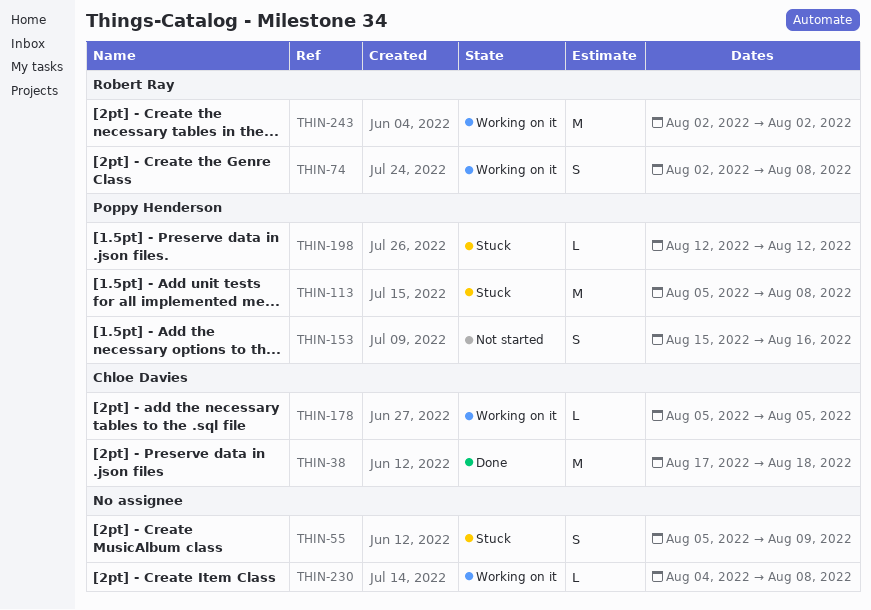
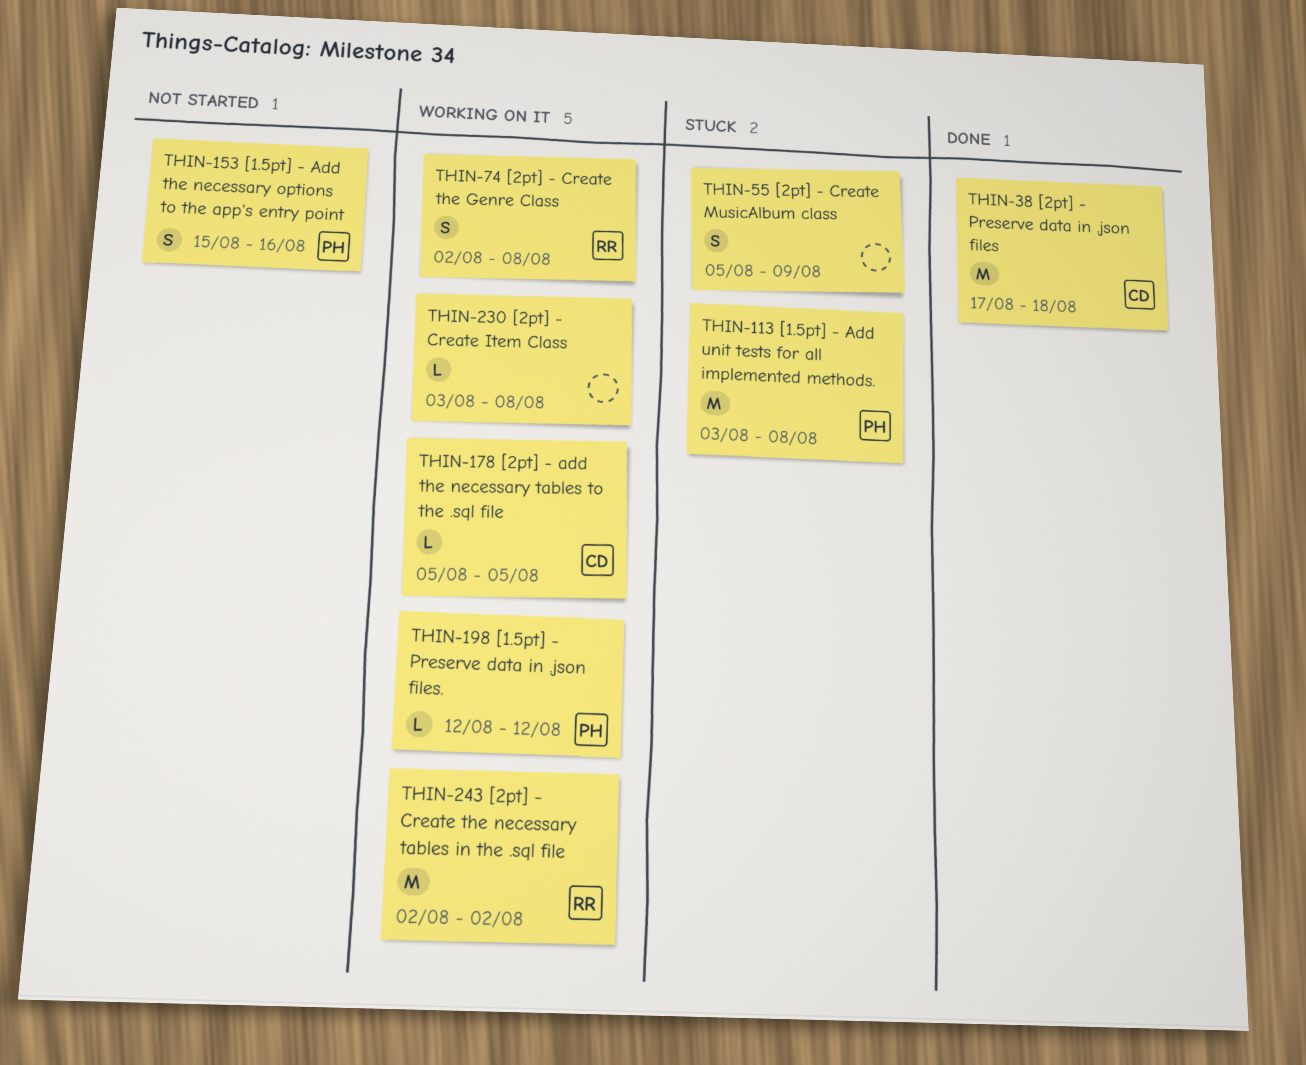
THIN-113, start: Aug 5 -> Aug 3
THIN-198, status: Stuck -> Working on it
THIN-230, start: Aug 4 -> Aug 3

